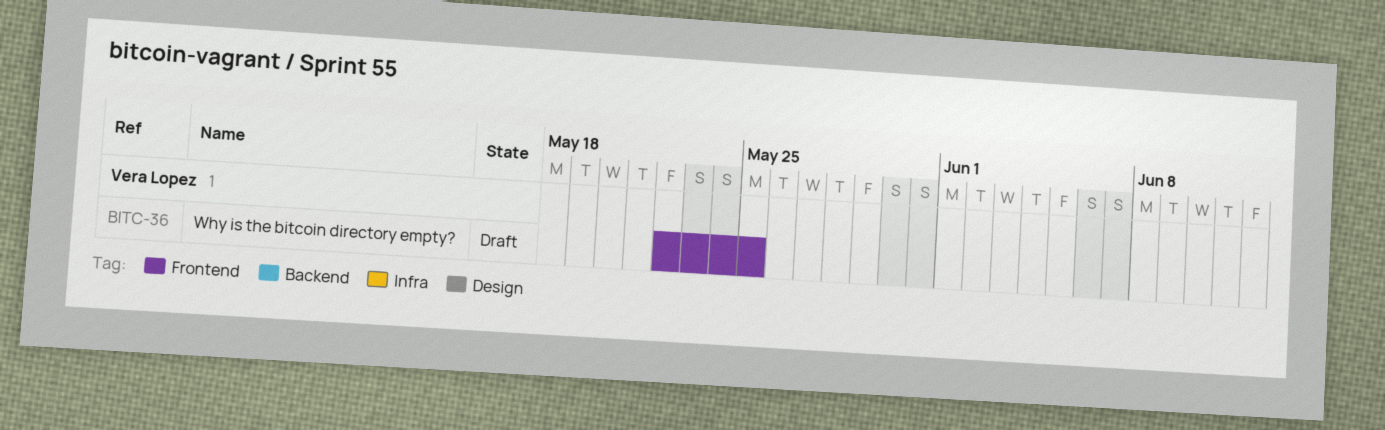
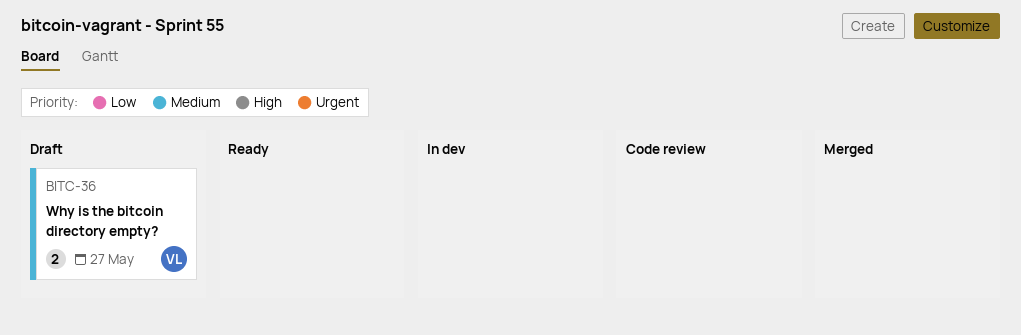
BITC-36, due: May 25 -> May 27

